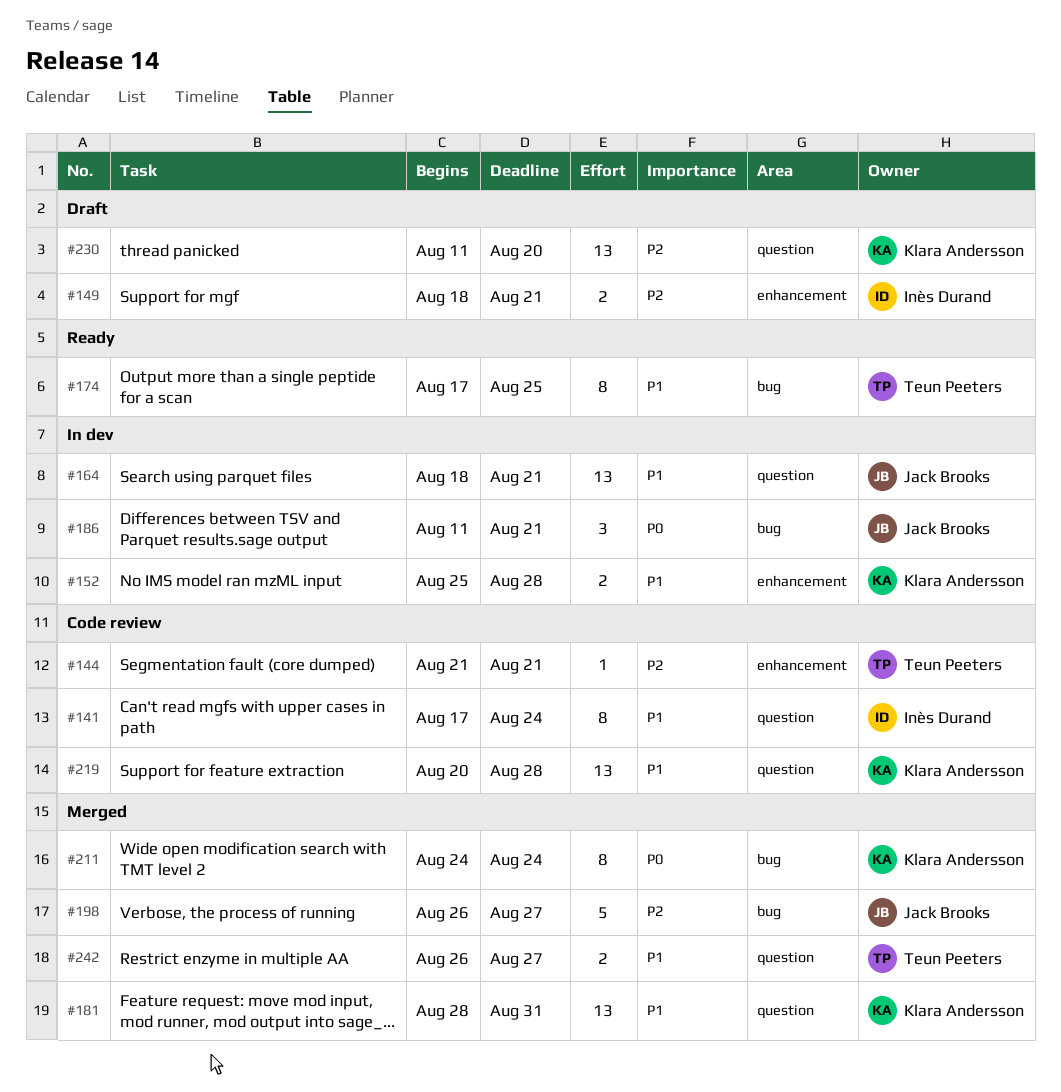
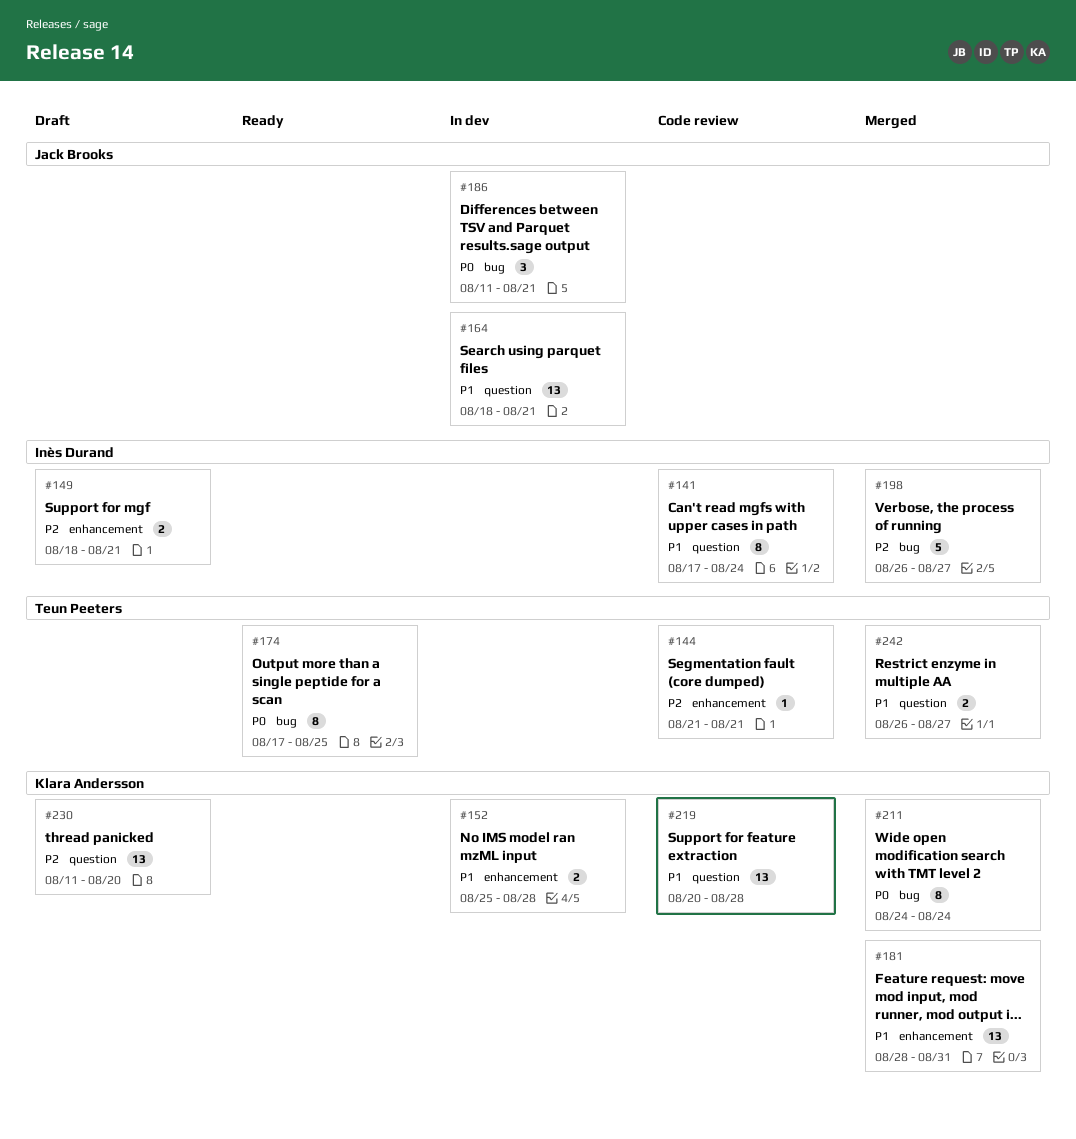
#174, priority: P1 -> P0
#181, label: question -> enhancement
#198, owner: Jack Brooks -> Inès Durand

